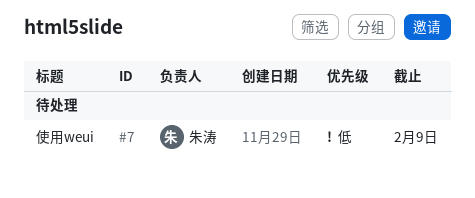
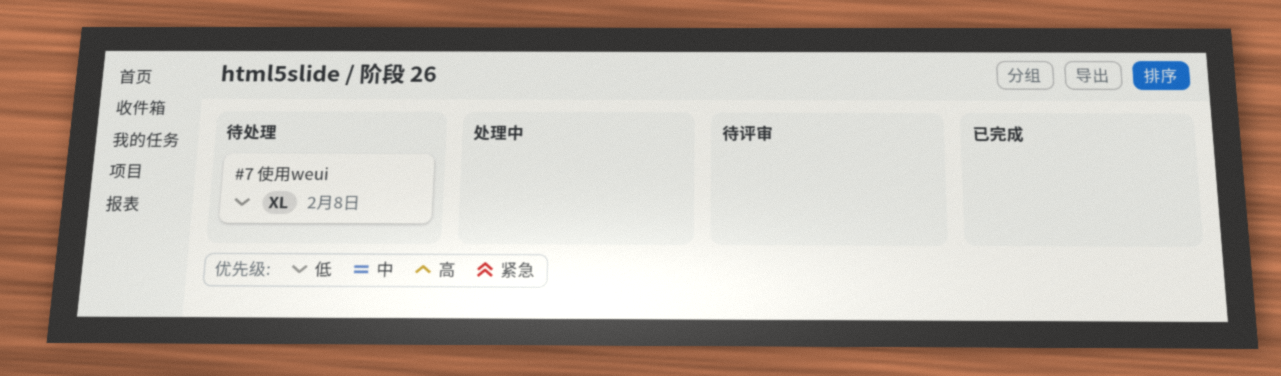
#7, due: Feb 9 -> Feb 8

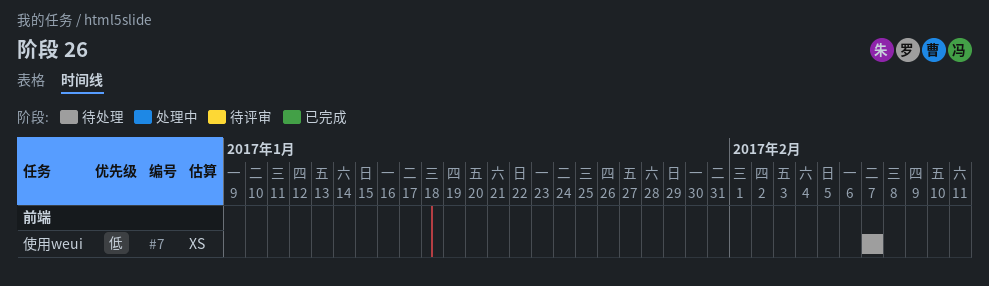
#7, estimate: XL -> XS
#7, due: Feb 8 -> Feb 7

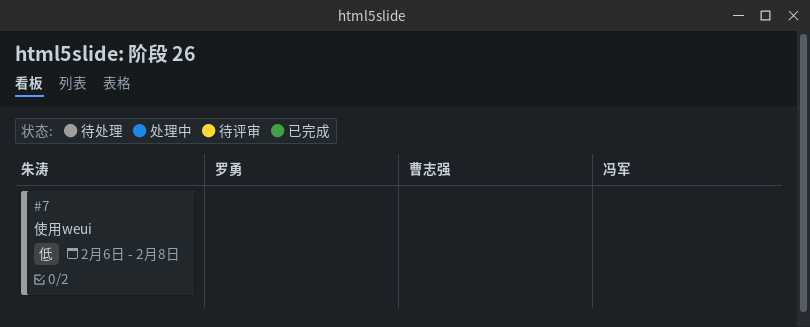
#7, start: Feb 7 -> Feb 6
#7, due: Feb 7 -> Feb 8

